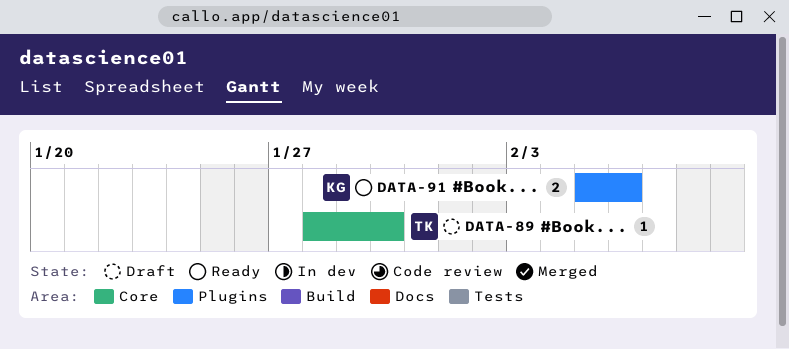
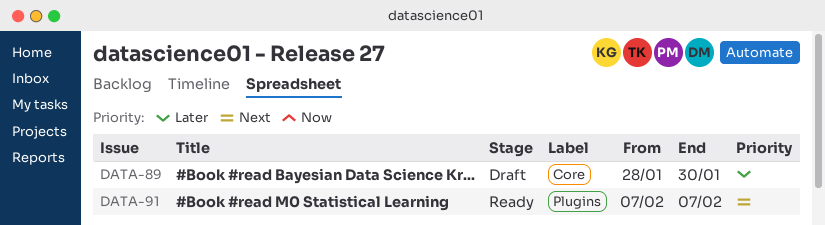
DATA-91, start: Feb 5 -> Feb 7
DATA-91, due: Feb 6 -> Feb 7

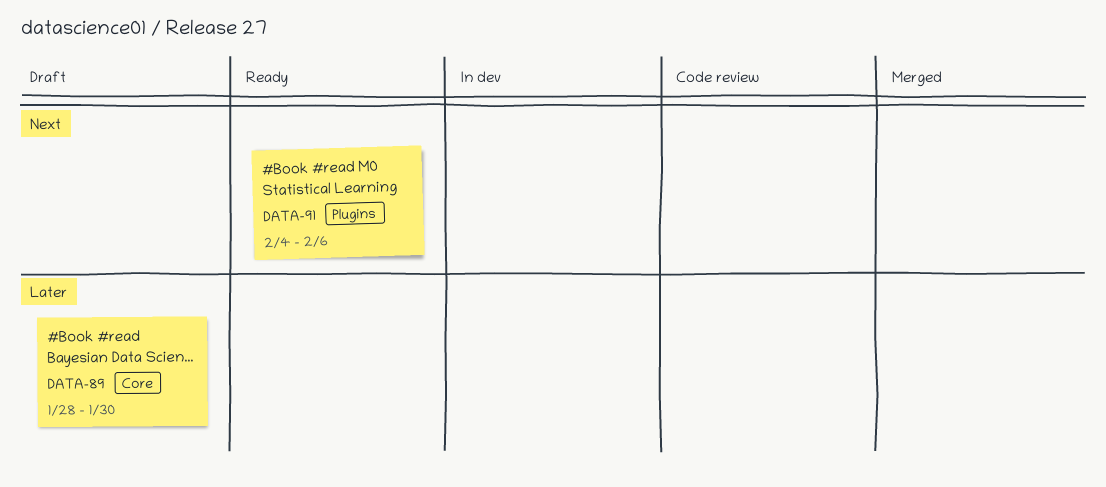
DATA-91, start: Feb 7 -> Feb 4
DATA-91, due: Feb 7 -> Feb 6

